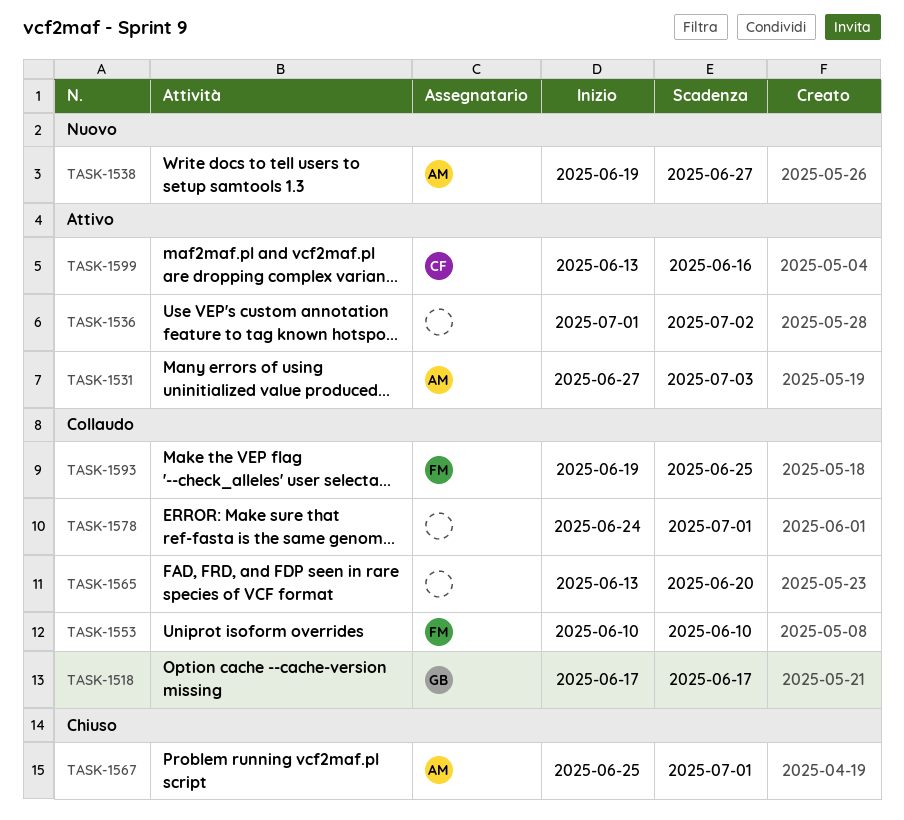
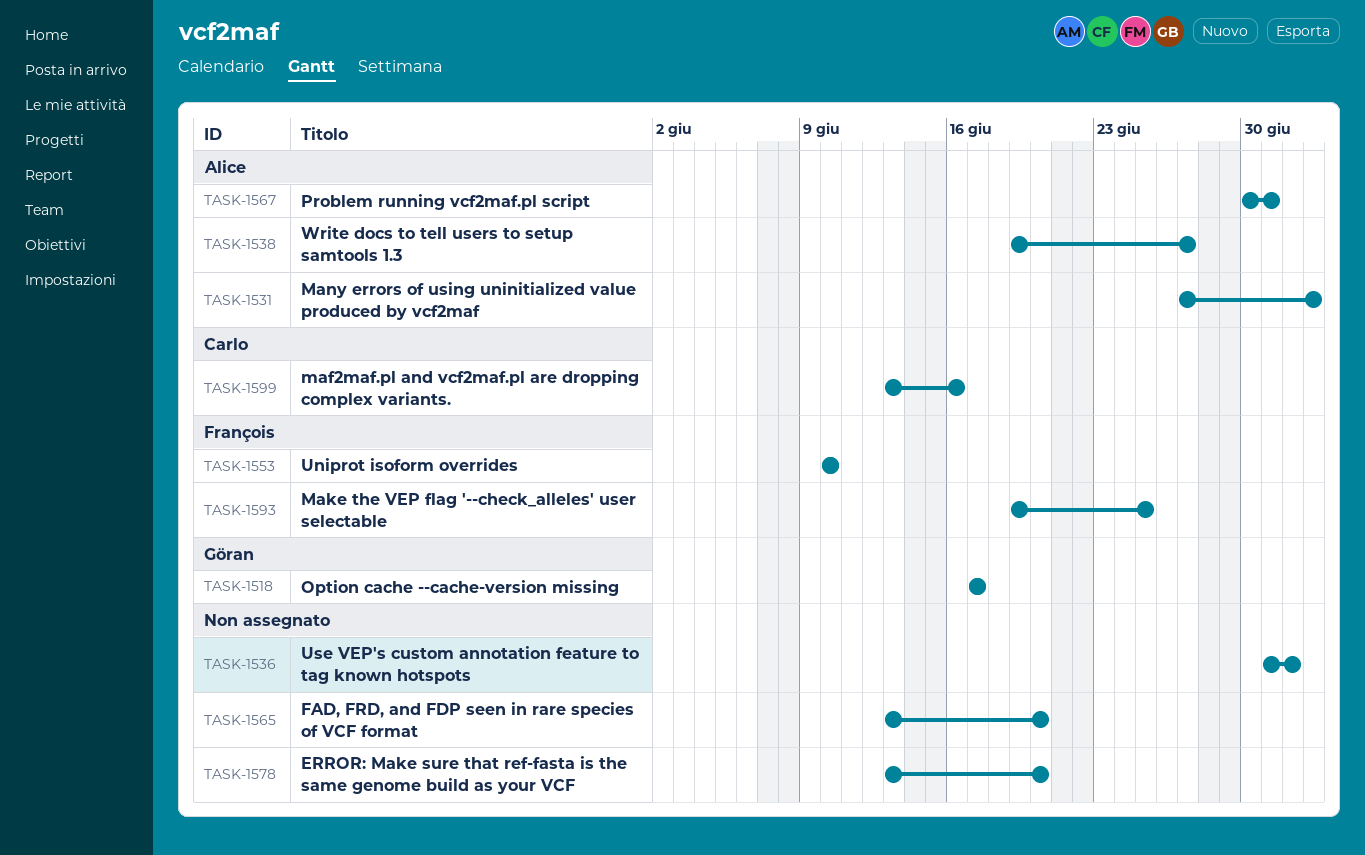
TASK-1567, start: Jun 25 -> Jun 30
TASK-1578, start: Jun 24 -> Jun 13
TASK-1578, due: Jul 1 -> Jun 20

